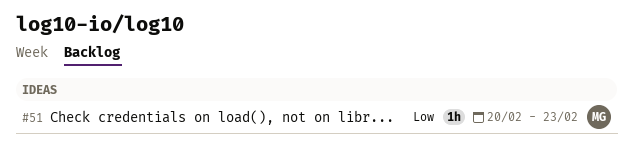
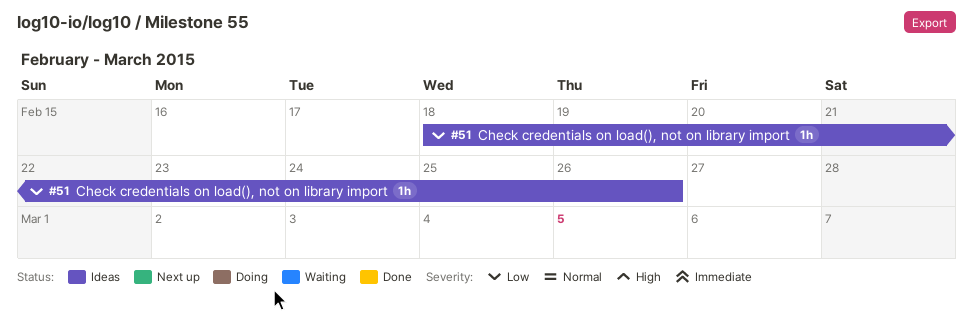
#51, start: Feb 20 -> Feb 18
#51, due: Feb 23 -> Feb 26

